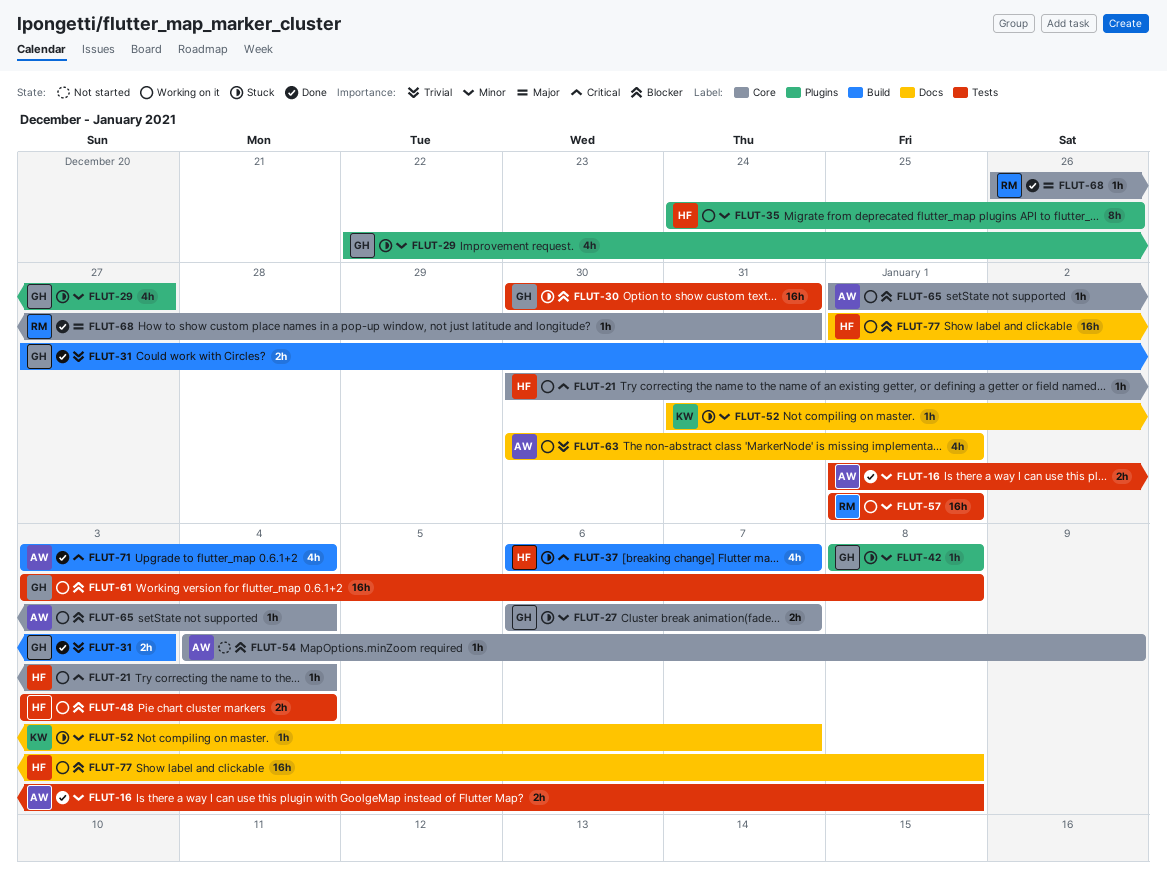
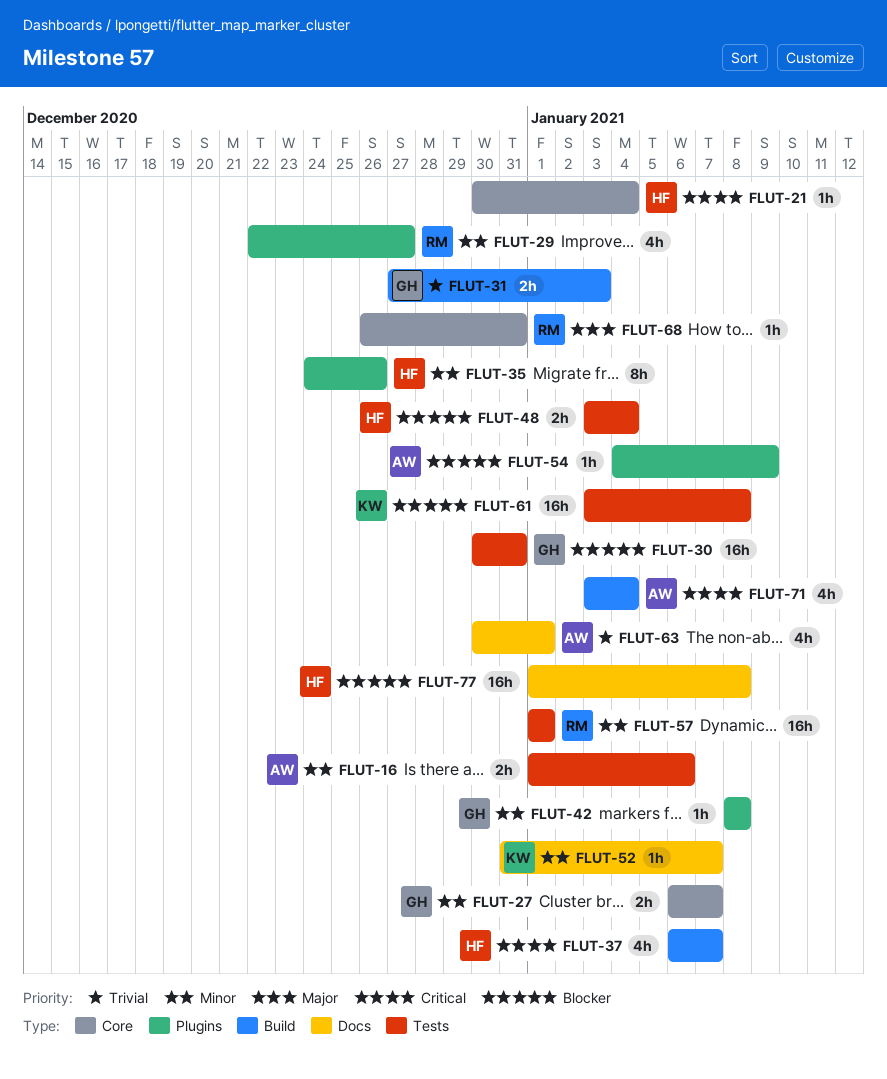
FLUT-16, due: Jan 8 -> Jan 6
FLUT-29, owner: GH -> RM
FLUT-54, label: Core -> Plugins
FLUT-61, owner: GH -> KW
FLUT-65: present -> none

